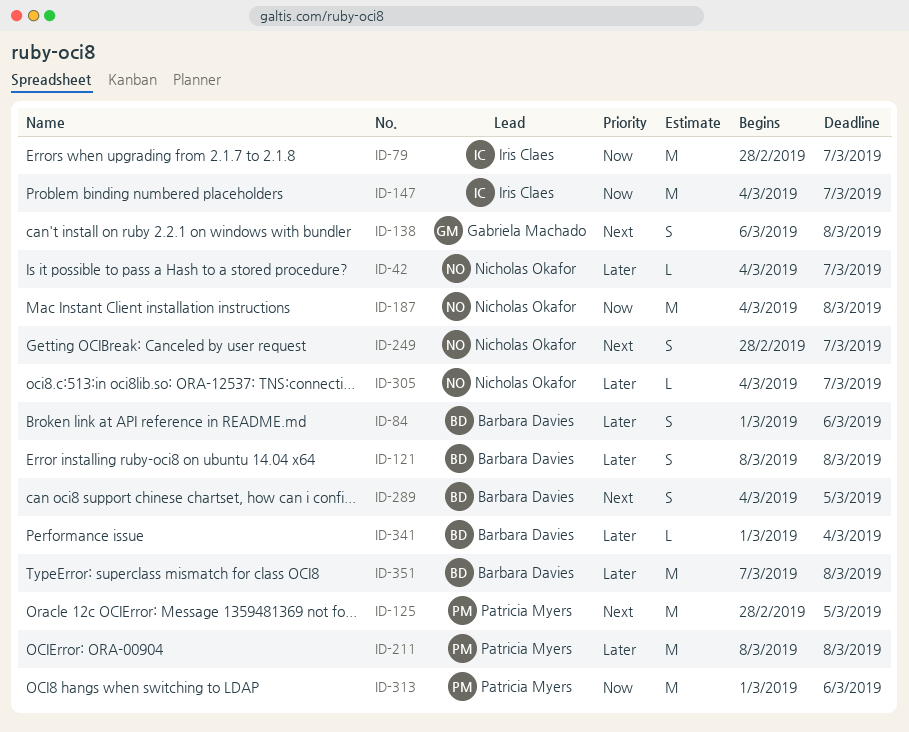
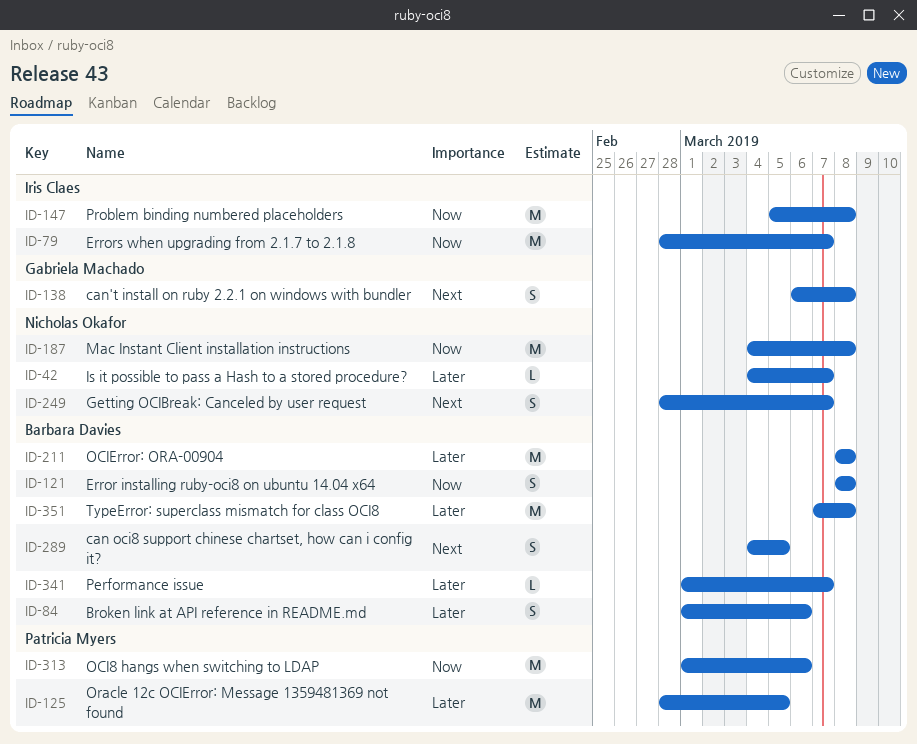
ID-121, priority: Later -> Now
ID-125, priority: Next -> Later
ID-147, start: Mar 4 -> Mar 5
ID-147, due: Mar 7 -> Mar 8
ID-211, owner: Patricia Myers -> Barbara Davies
ID-305: present -> none
ID-341, due: Mar 4 -> Mar 7

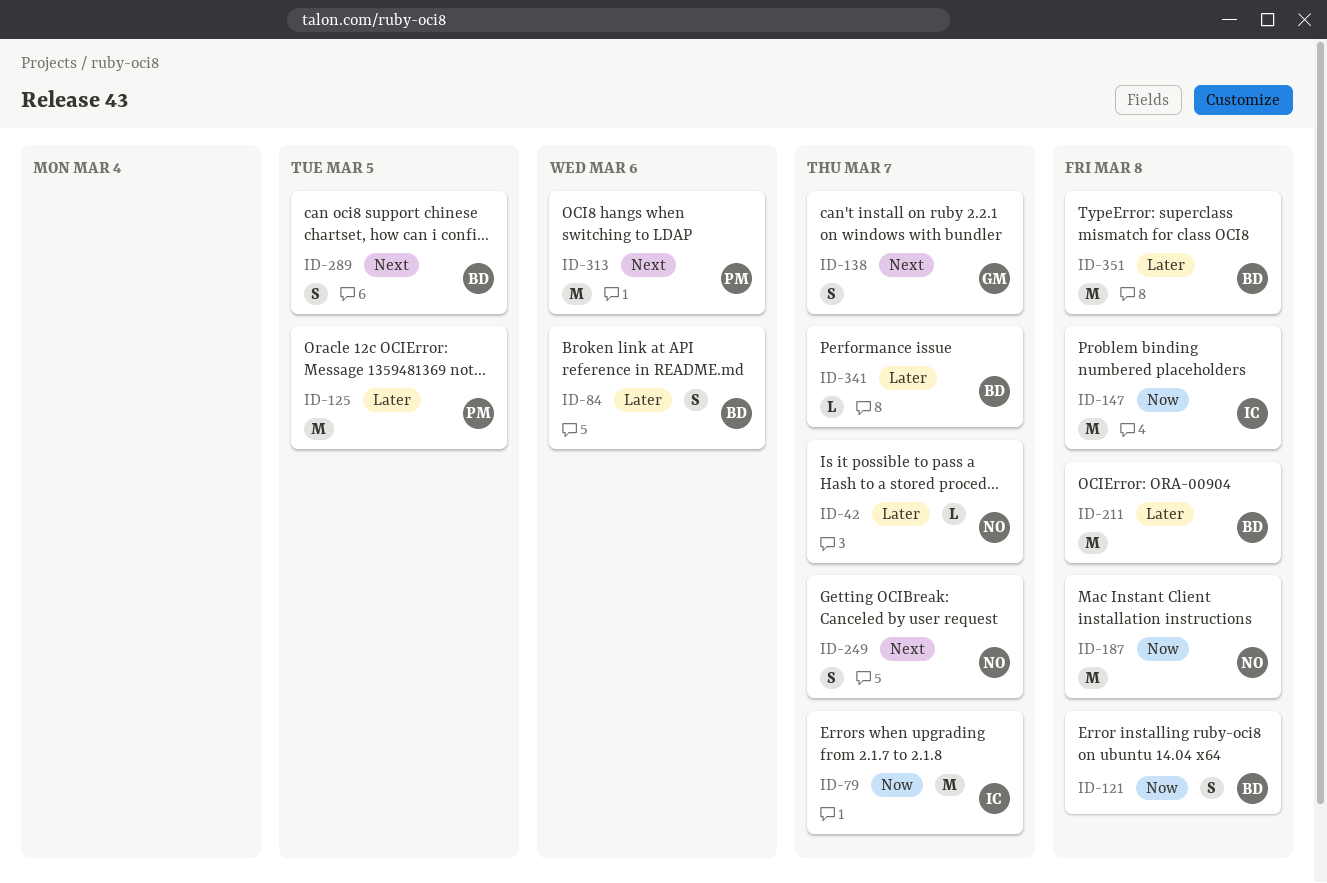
ID-138, due: Mar 8 -> Mar 7
ID-313, priority: Now -> Next

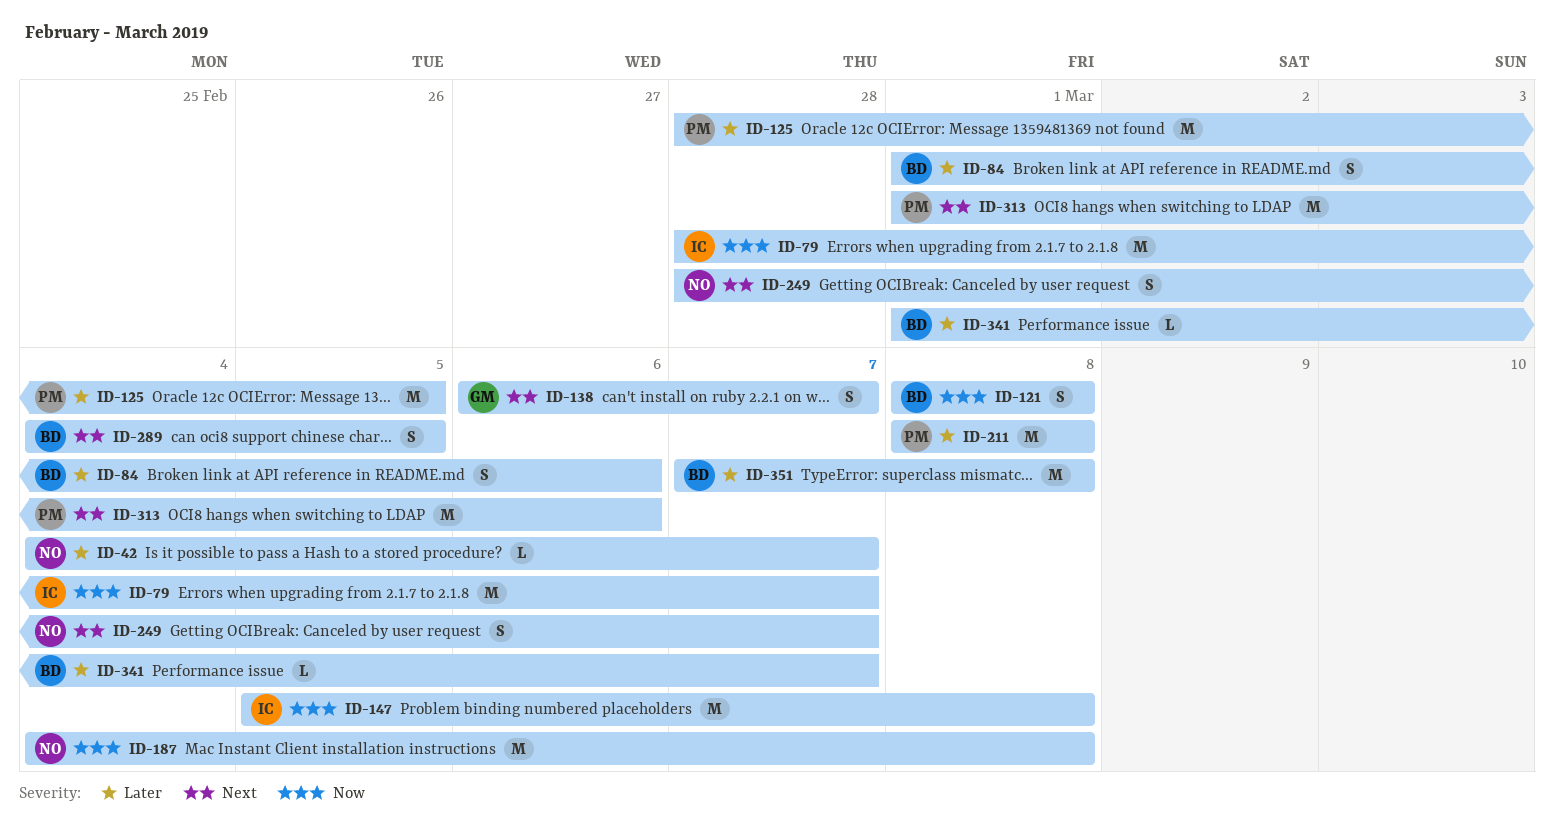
ID-211, owner: BD -> PM

